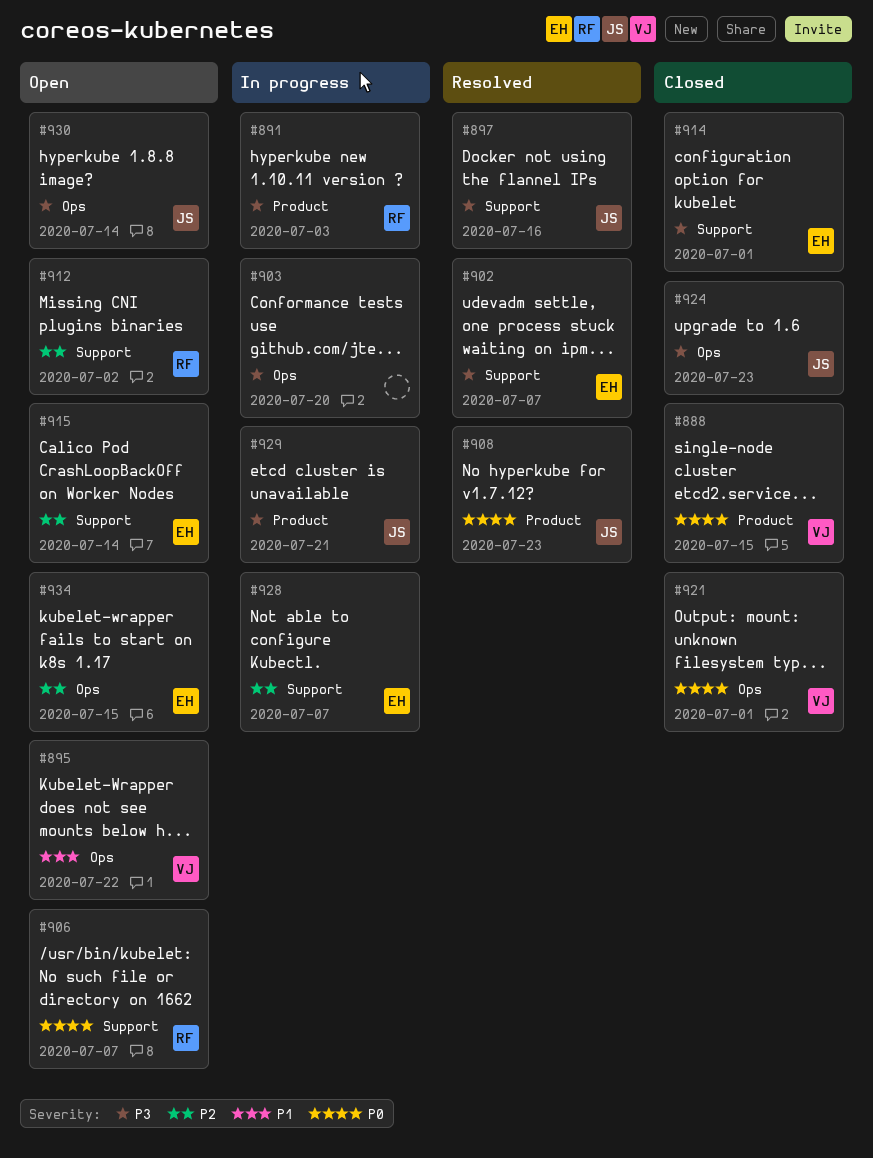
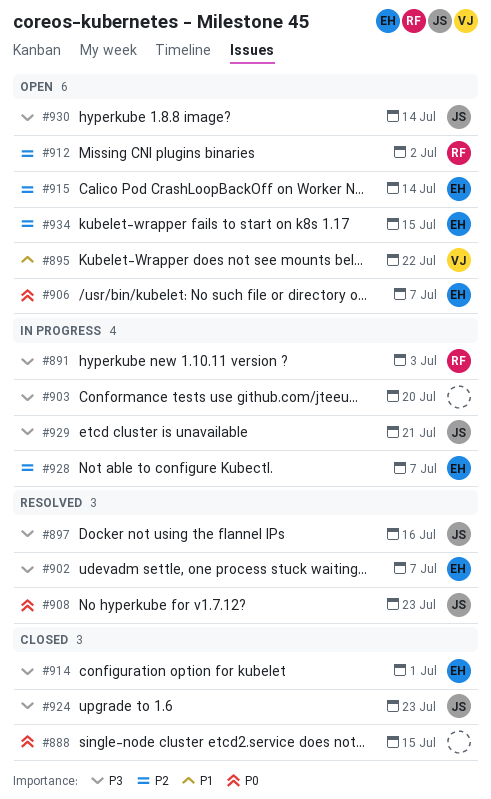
#888, owner: VJ -> none
#906, owner: RF -> EH
#921: present -> none

